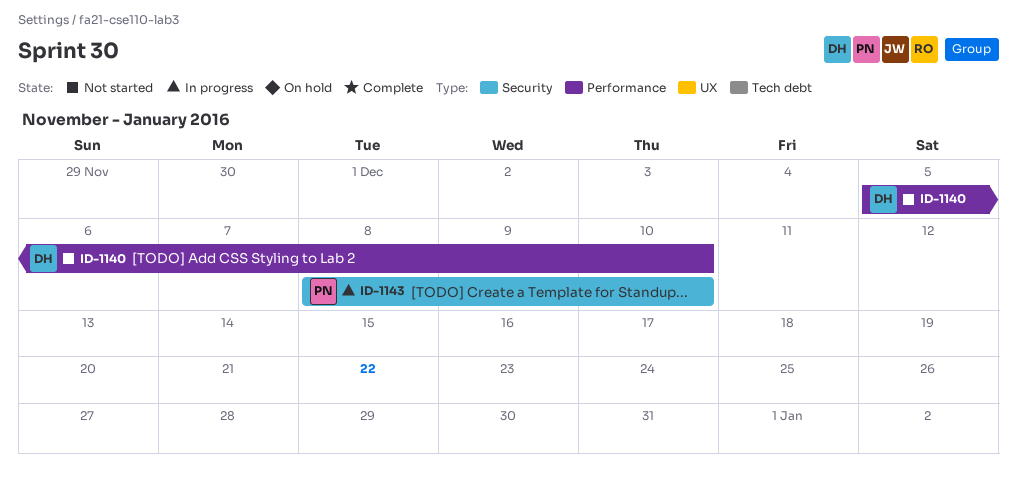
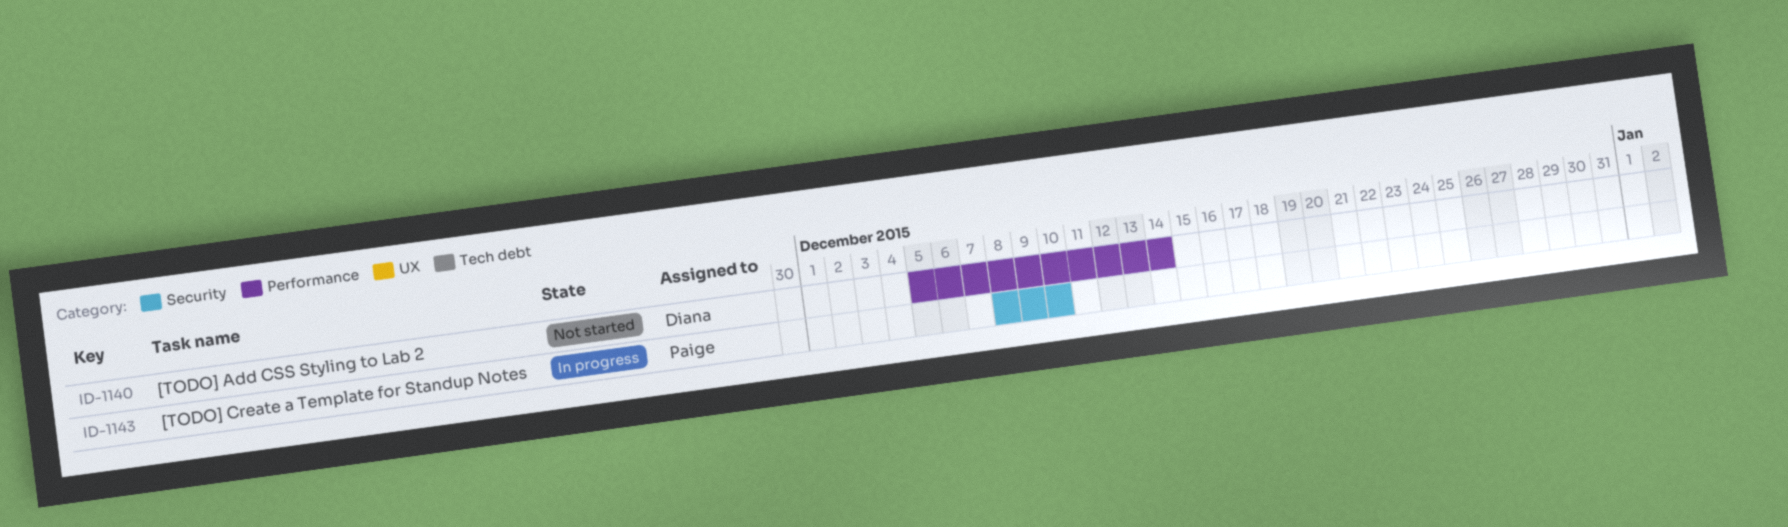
ID-1140, due: Dec 10 -> Dec 14

